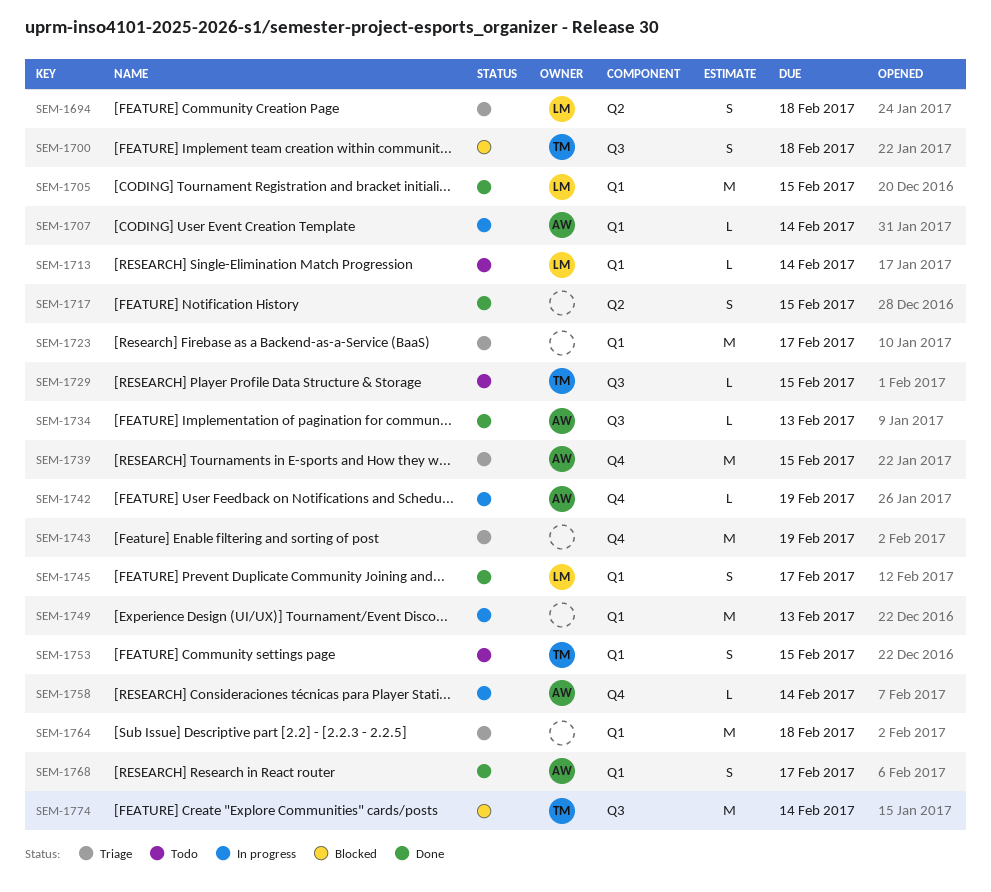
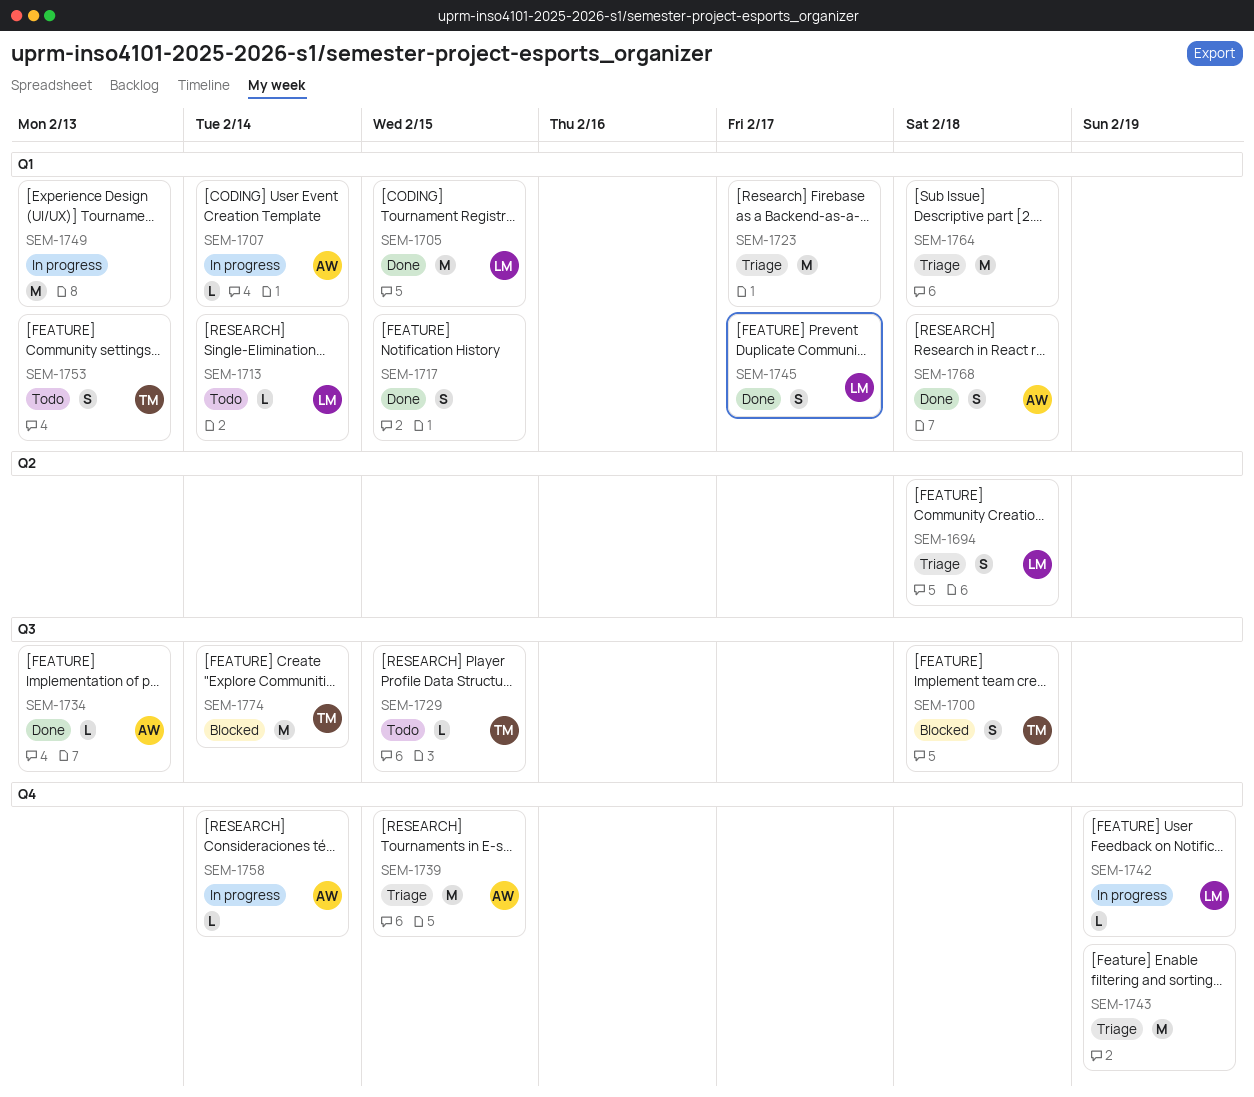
SEM-1717, label: Q2 -> Q1
SEM-1742, owner: AW -> LM
SEM-1753, due: Feb 15 -> Feb 13
SEM-1768, due: Feb 17 -> Feb 18

